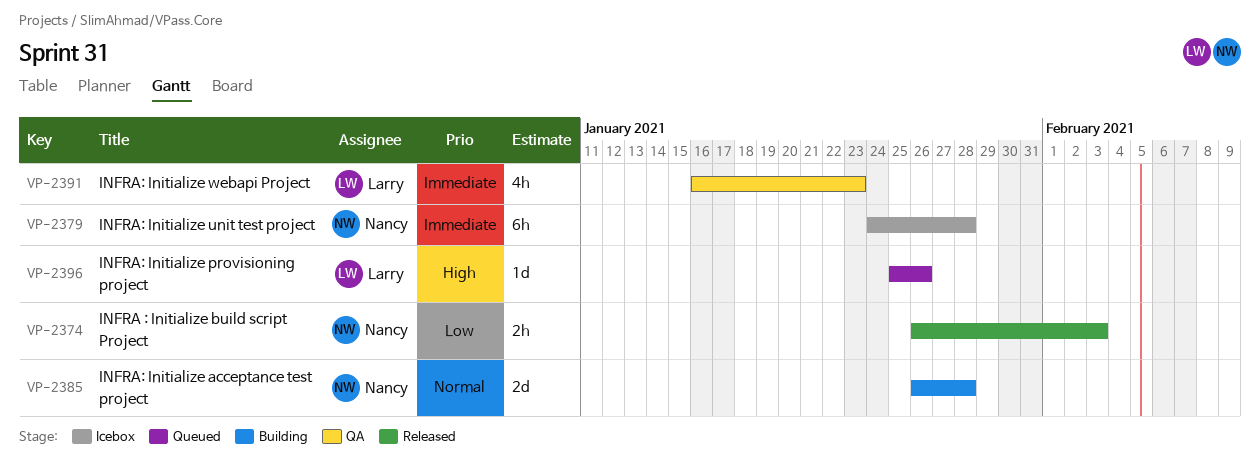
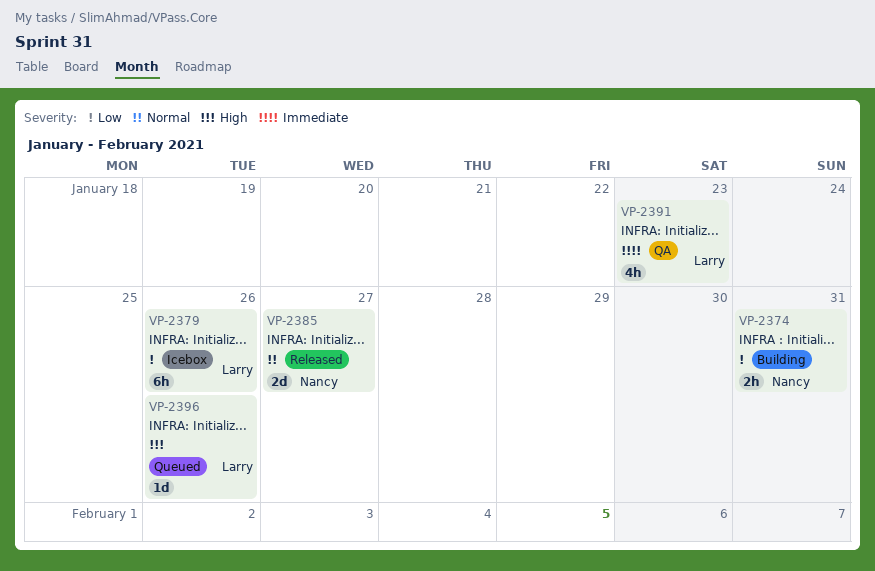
VP-2374, status: Released -> Building
VP-2374, due: Feb 3 -> Jan 31
VP-2379, owner: Nancy -> Larry
VP-2379, priority: Immediate -> Low
VP-2379, due: Jan 28 -> Jan 26
VP-2385, status: Building -> Released
VP-2385, due: Jan 28 -> Jan 27

